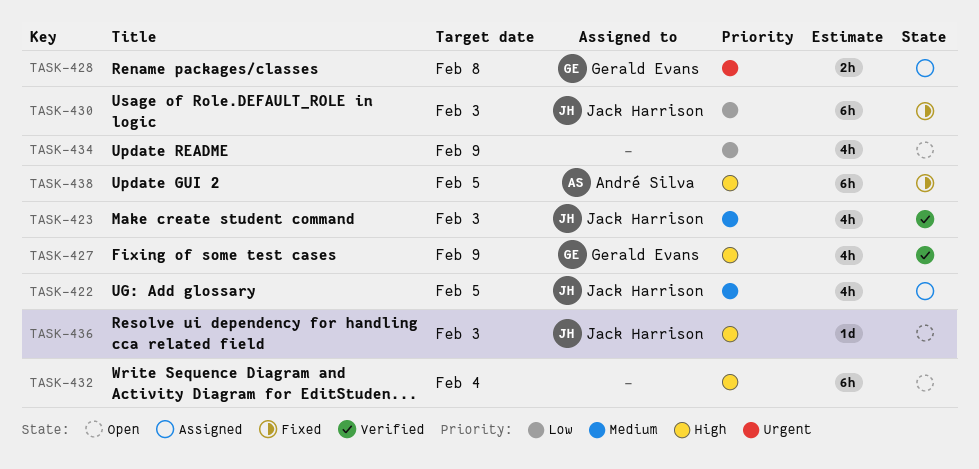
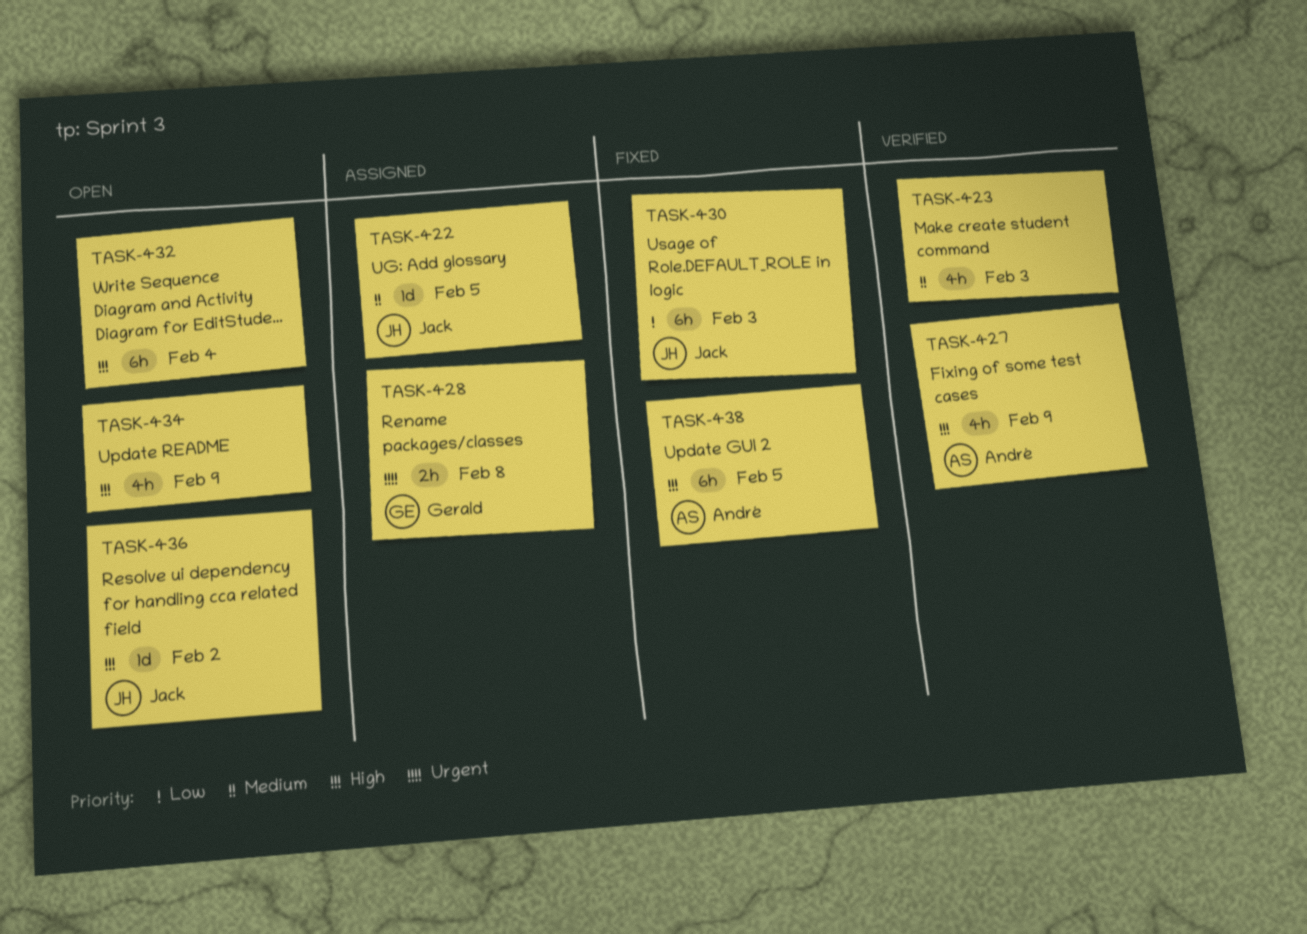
TASK-422, estimate: 4h -> 1d
TASK-423, owner: Jack Harrison -> none
TASK-427, owner: Gerald Evans -> André Silva
TASK-434, priority: Low -> High
TASK-436, due: Feb 3 -> Feb 2

